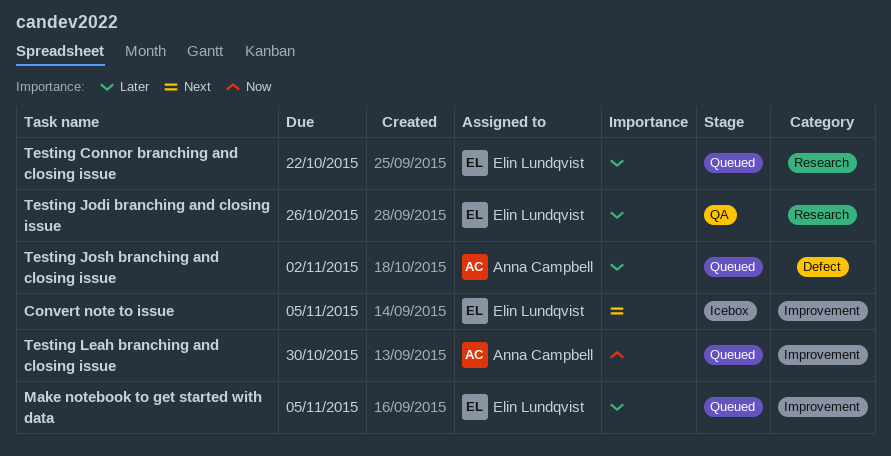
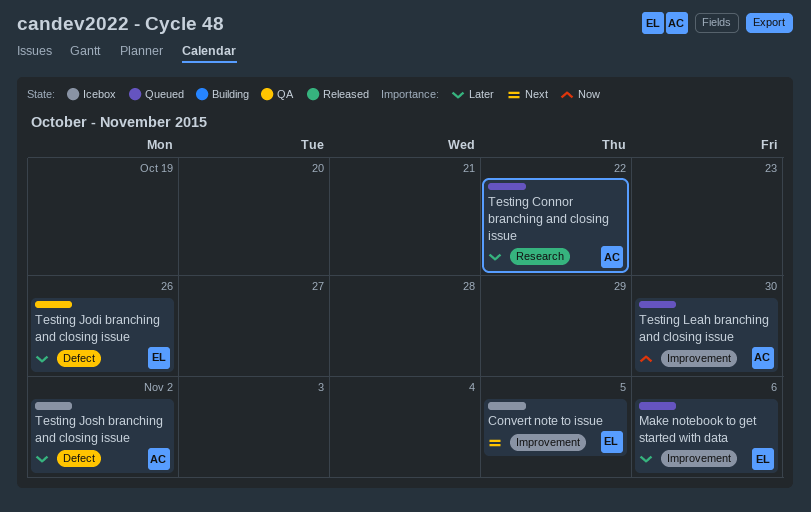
Make notebook to get started with data, due: Nov 5 -> Nov 6
Testing Connor branching and closing issue, owner: Elin Lundqvist -> Anna Campbell
Testing Jodi branching and closing issue, label: Research -> Defect
Testing Josh branching and closing issue, status: Queued -> Icebox

